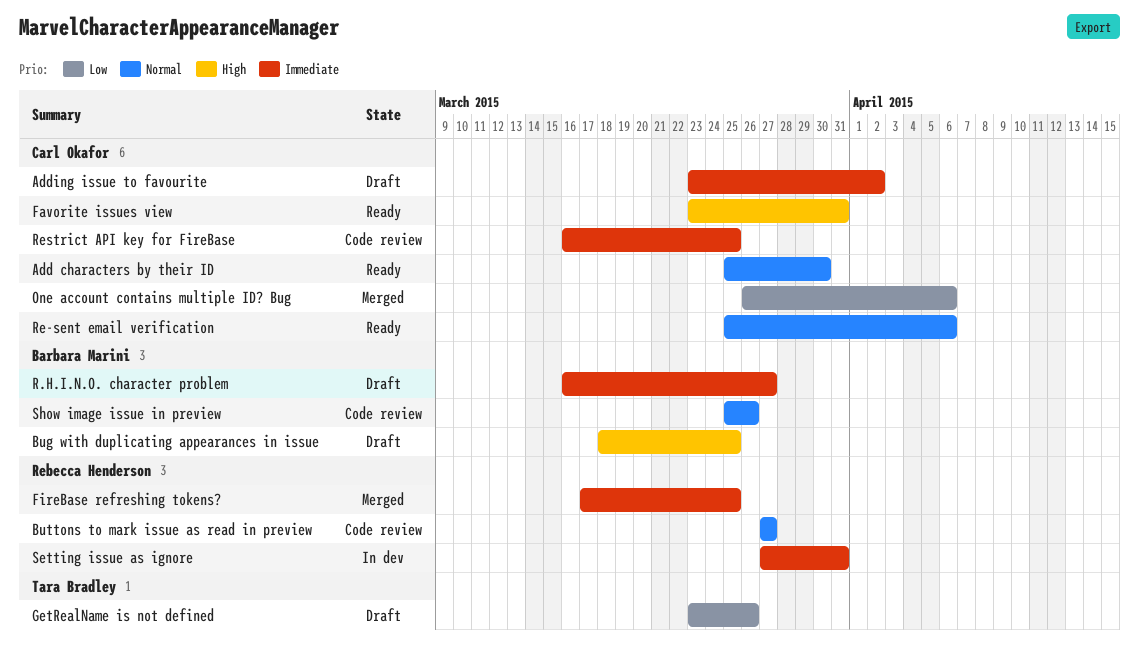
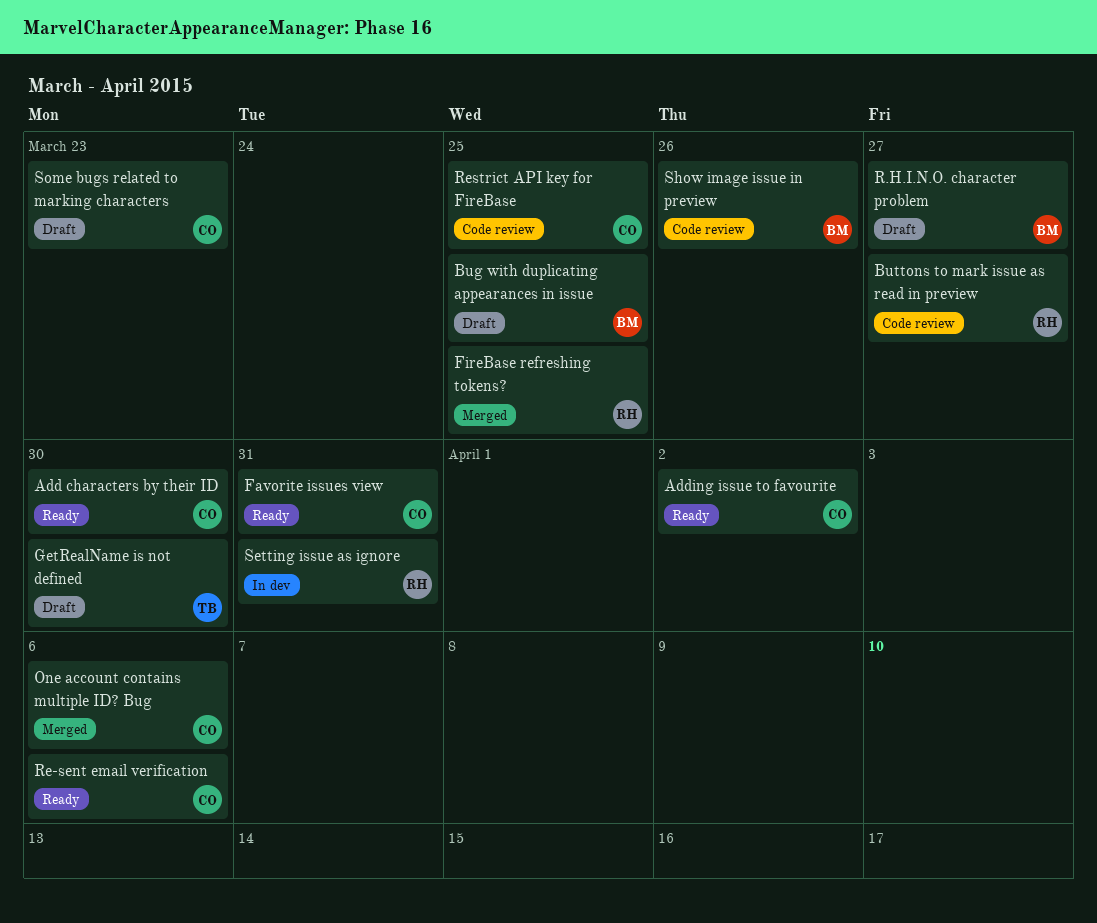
Adding issue to favourite, status: Draft -> Ready
GetRealName is not defined, due: Mar 26 -> Mar 30
Some bugs related to marking characters: none -> present

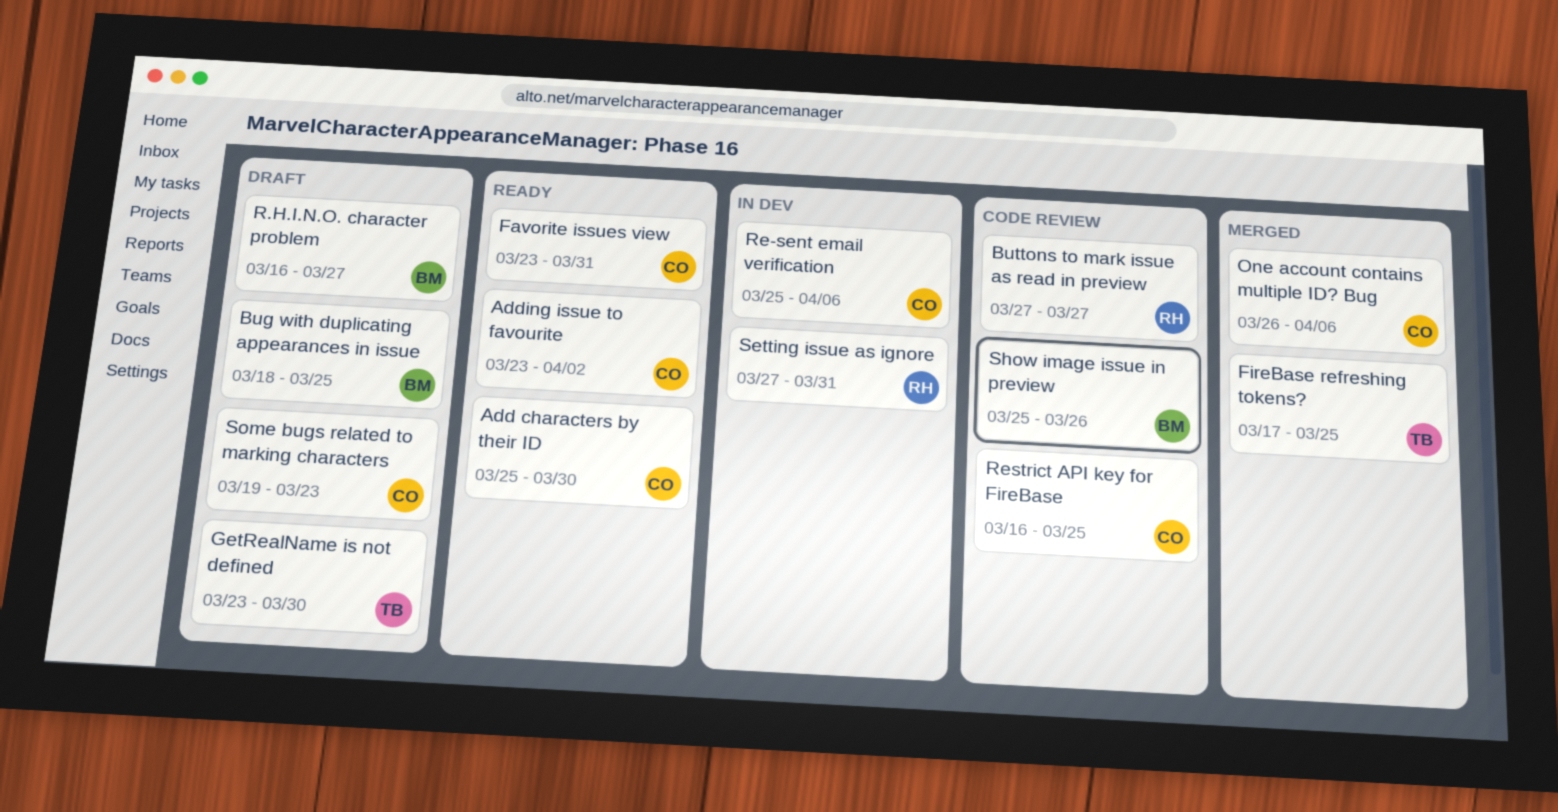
FireBase refreshing tokens?, owner: RH -> TB
Re-sent email verification, status: Ready -> In dev

